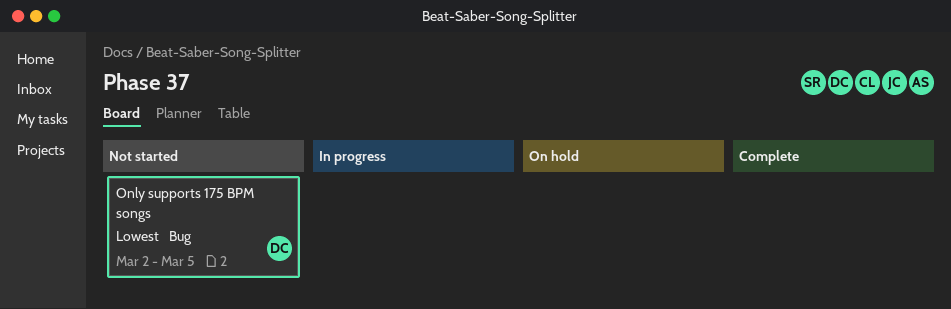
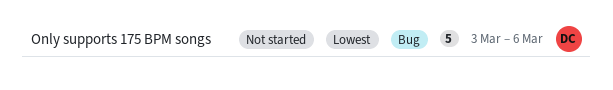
Only supports 175 BPM songs, start: Mar 2 -> Mar 3
Only supports 175 BPM songs, due: Mar 5 -> Mar 6

